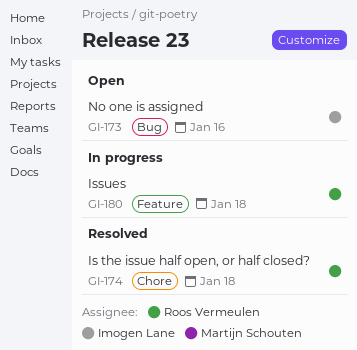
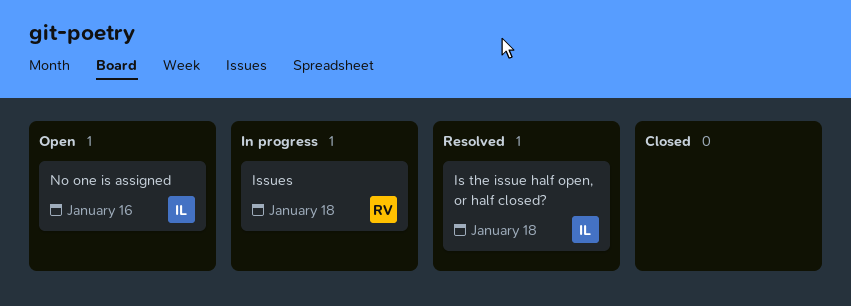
Is the issue half open, or half closed?, owner: Roos Vermeulen -> Imogen Lane

